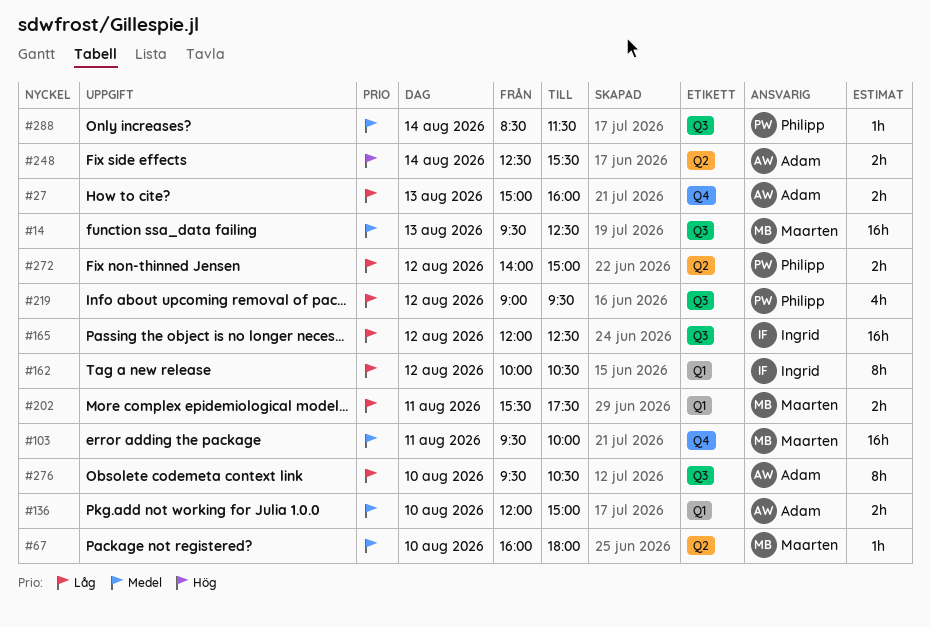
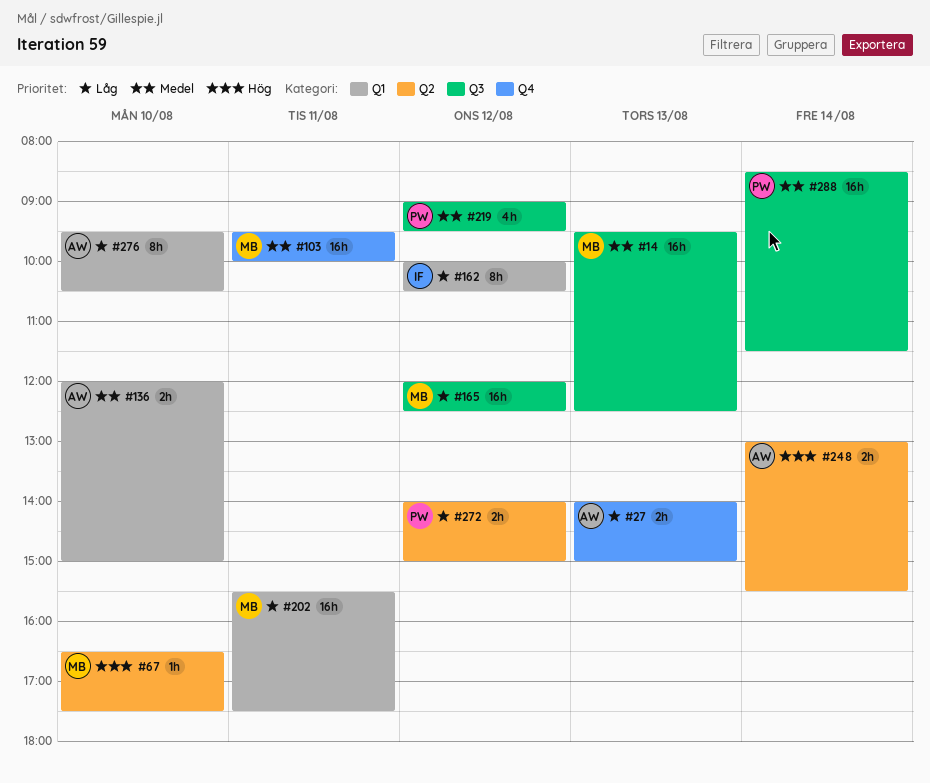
#27, begins: 15:00 -> 14:00
#27, ends: 16:00 -> 15:00
#67, priority: Medel -> Hög
#67, begins: 16:00 -> 16:30
#67, ends: 18:00 -> 17:30
#165, owner: Ingrid -> Maarten
#202, estimate: 2h -> 16h
#219, priority: Låg -> Medel
#248, begins: 12:30 -> 13:00
#276, label: Q3 -> Q1
#288, estimate: 1h -> 16h

